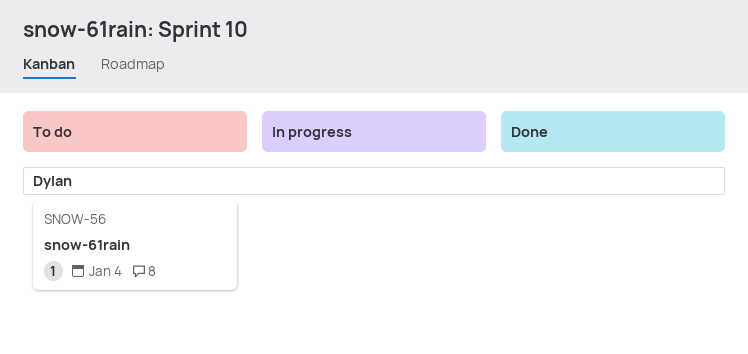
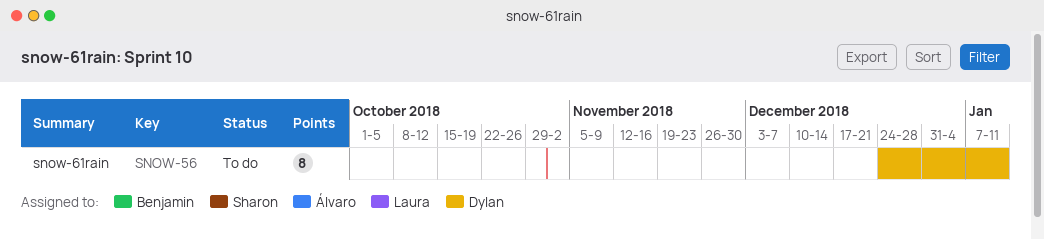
SNOW-56, estimate: 1 -> 8
SNOW-56, due: Jan 4 -> Jan 11

